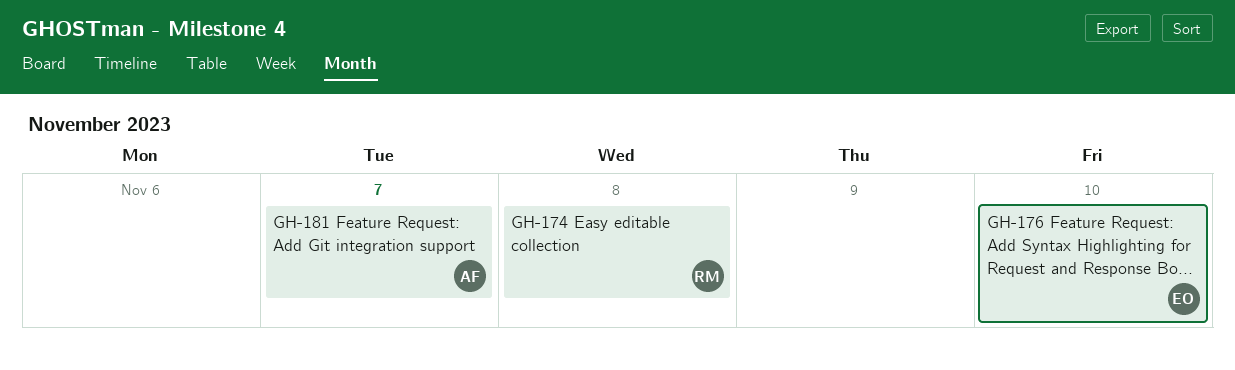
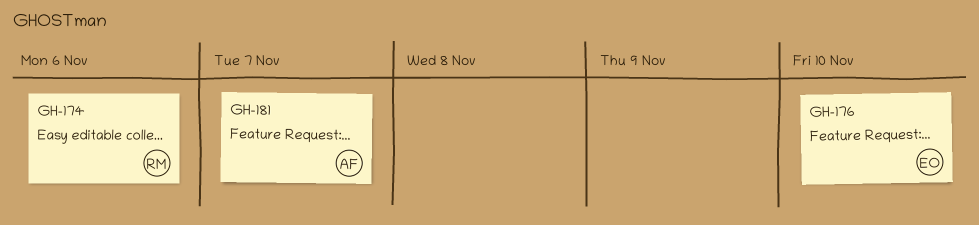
GH-174, due: Nov 8 -> Nov 6

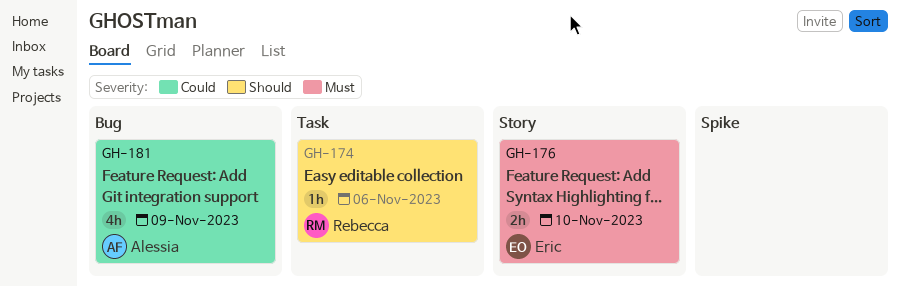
GH-181, due: Nov 7 -> Nov 9

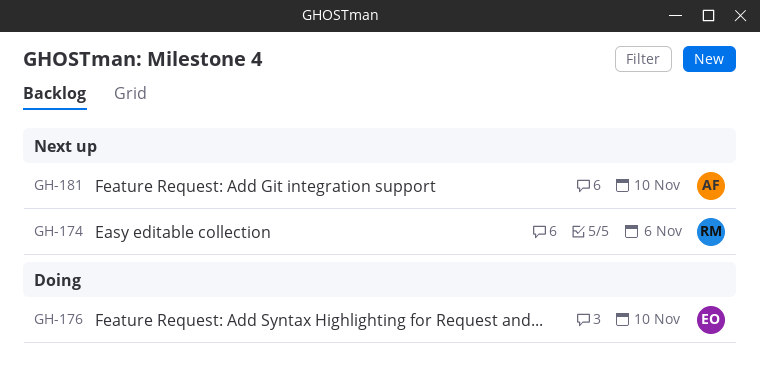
GH-181, due: Nov 9 -> Nov 10

